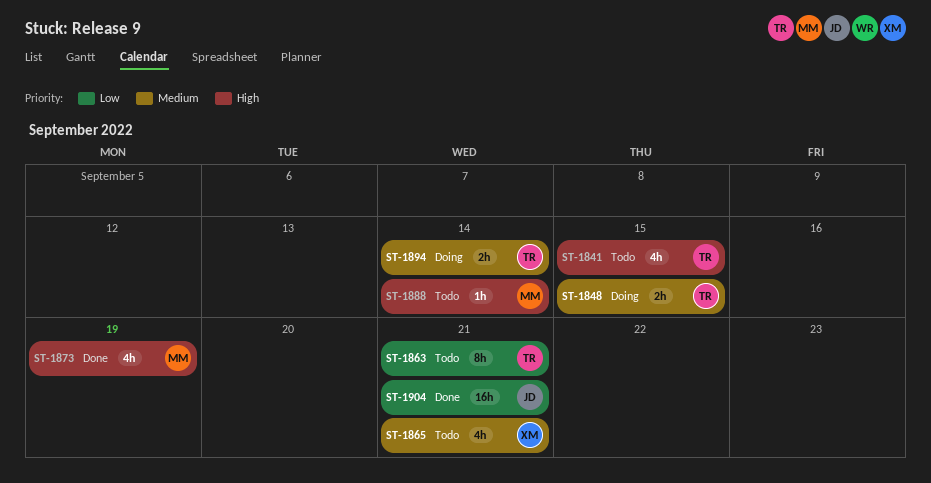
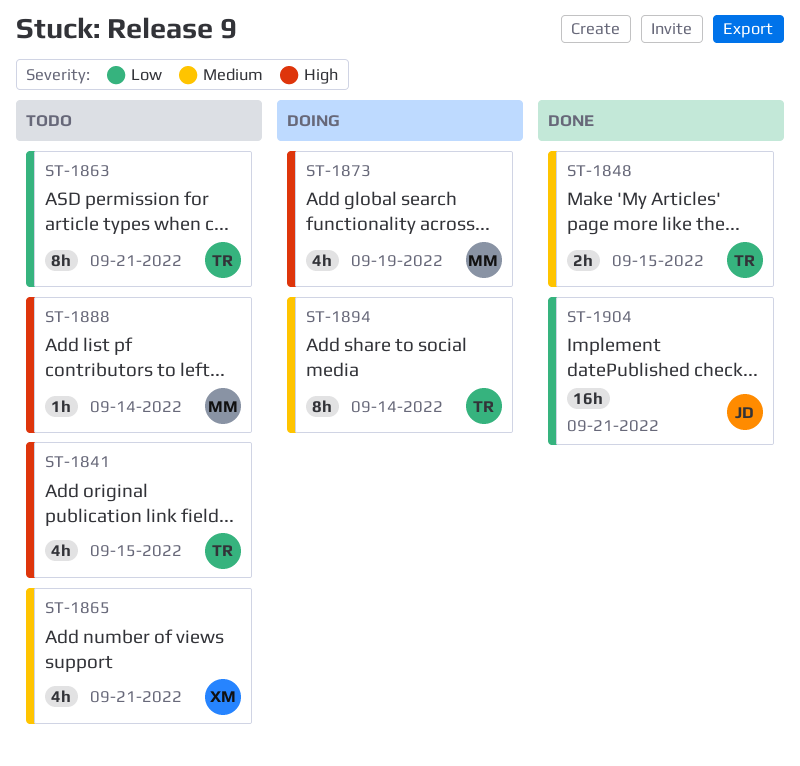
ST-1848, status: Doing -> Done
ST-1873, status: Done -> Doing
ST-1894, estimate: 2h -> 8h

